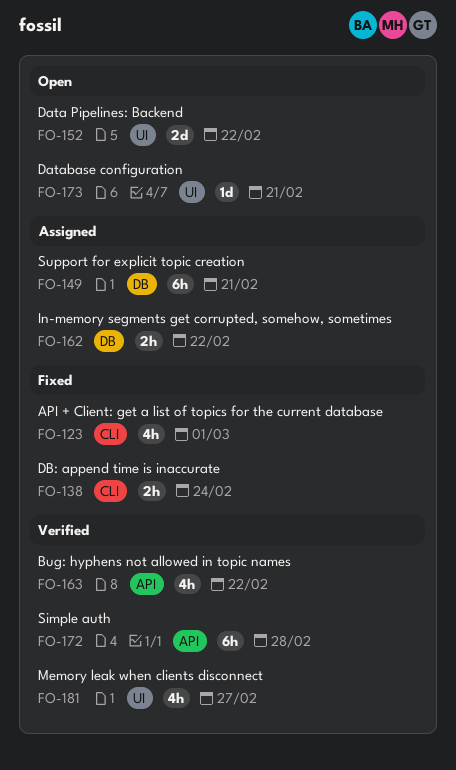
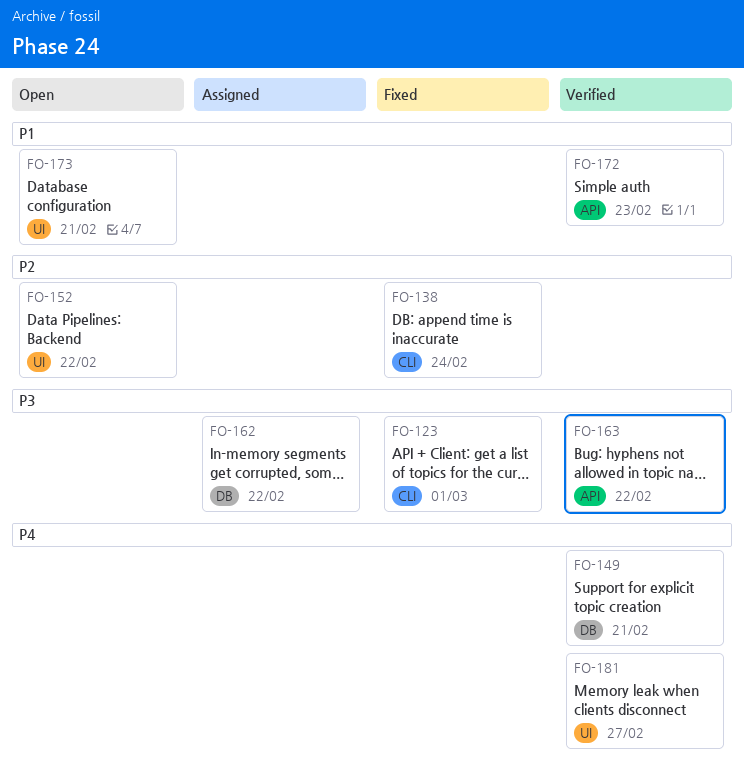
FO-149, status: Assigned -> Verified
FO-172, due: Feb 28 -> Feb 23

